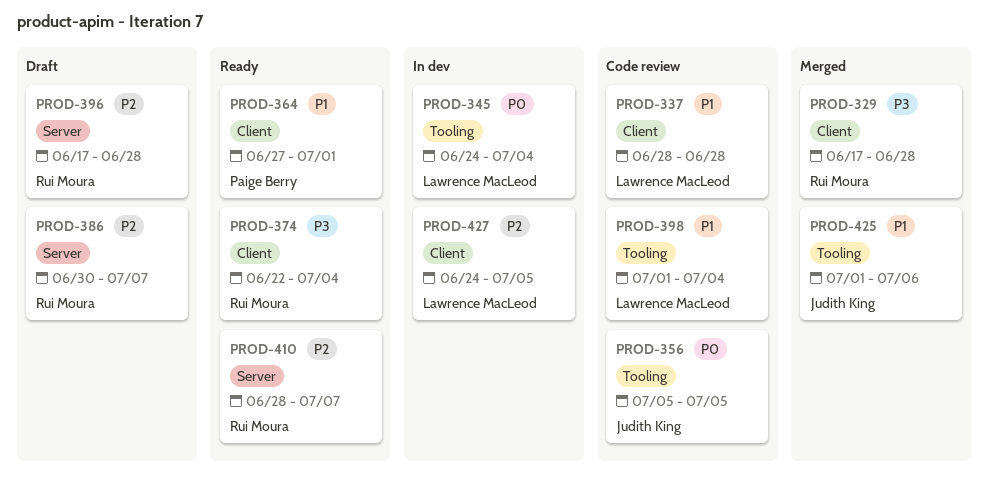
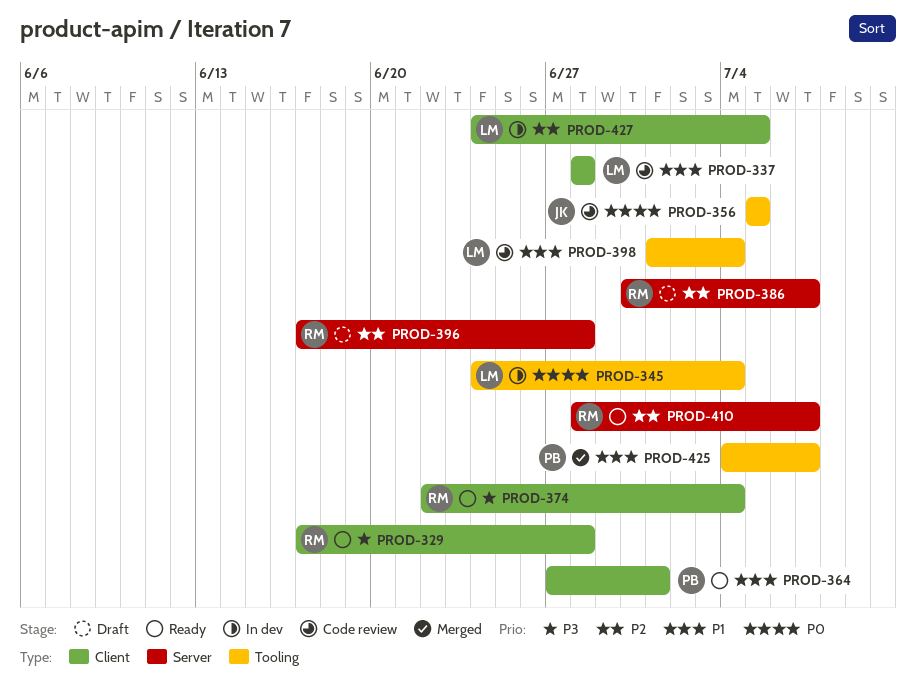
PROD-329, status: Merged -> Ready
PROD-425, owner: Judith King -> Paige Berry
PROD-425, start: Jul 1 -> Jul 4
PROD-425, due: Jul 6 -> Jul 7

